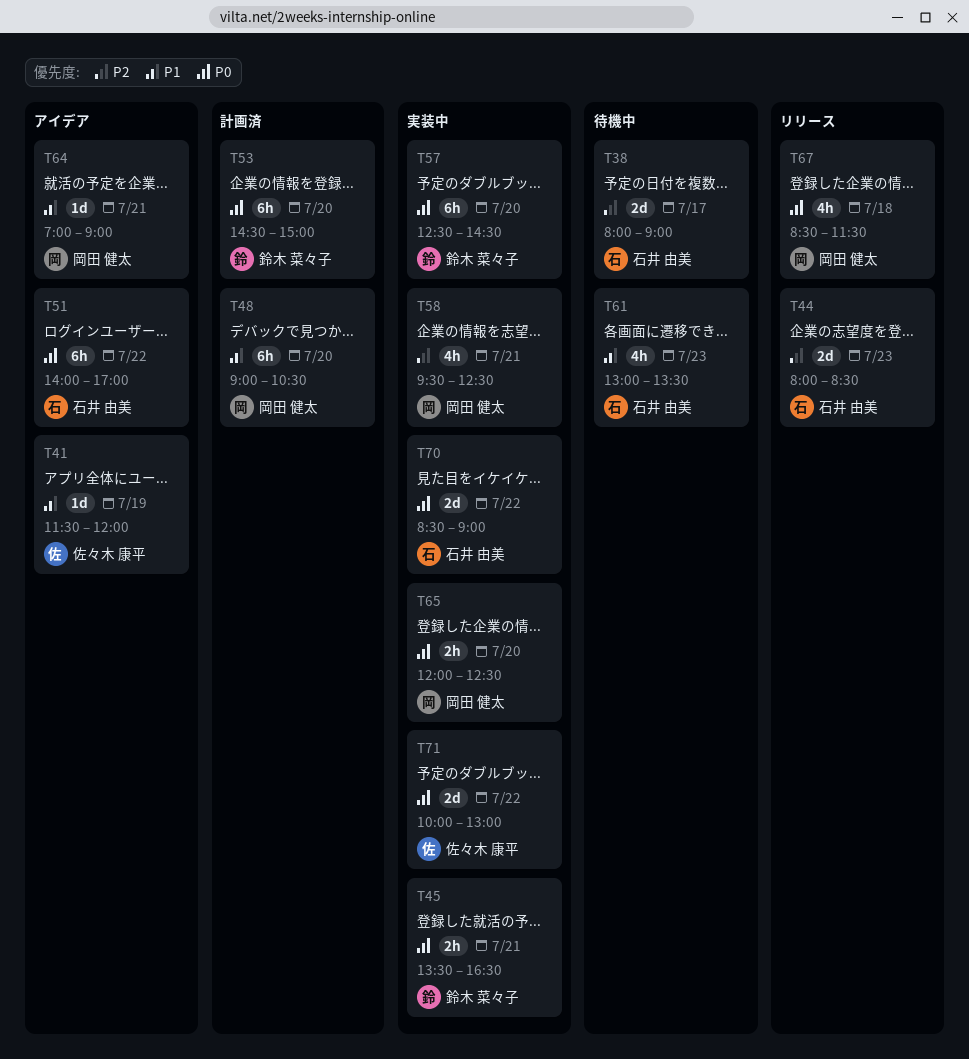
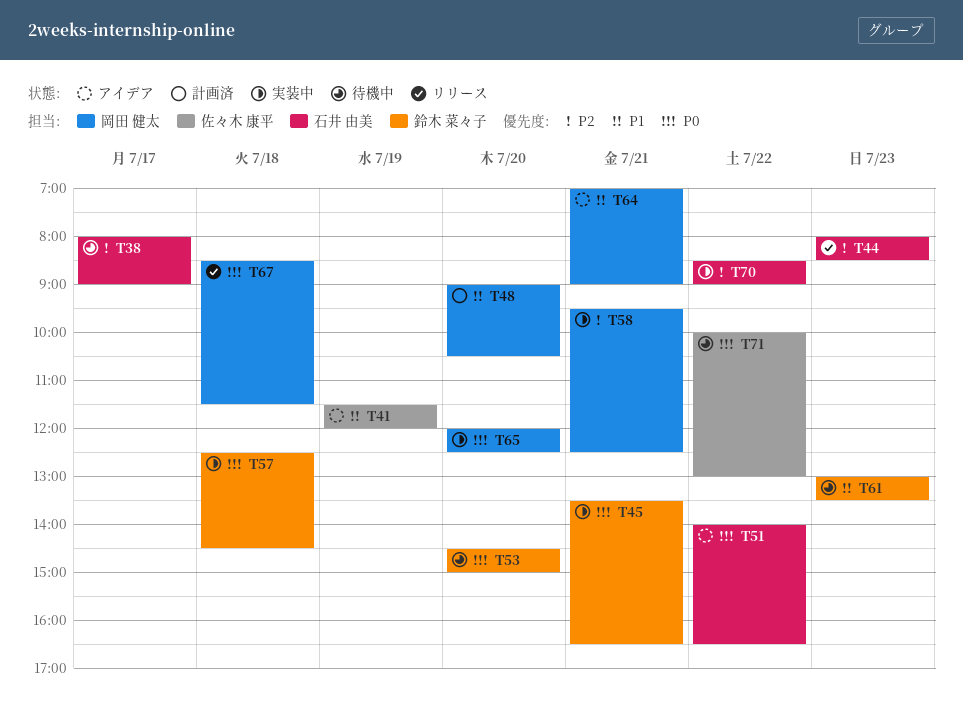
T51, ends: 17:00 -> 16:30
T53, status: 計画済 -> 待機中
T57, day: Jul 20 -> Jul 18
T61, owner: 石井 由美 -> 鈴木 菜々子
T70, priority: P0 -> P2
T71, status: 実装中 -> 待機中

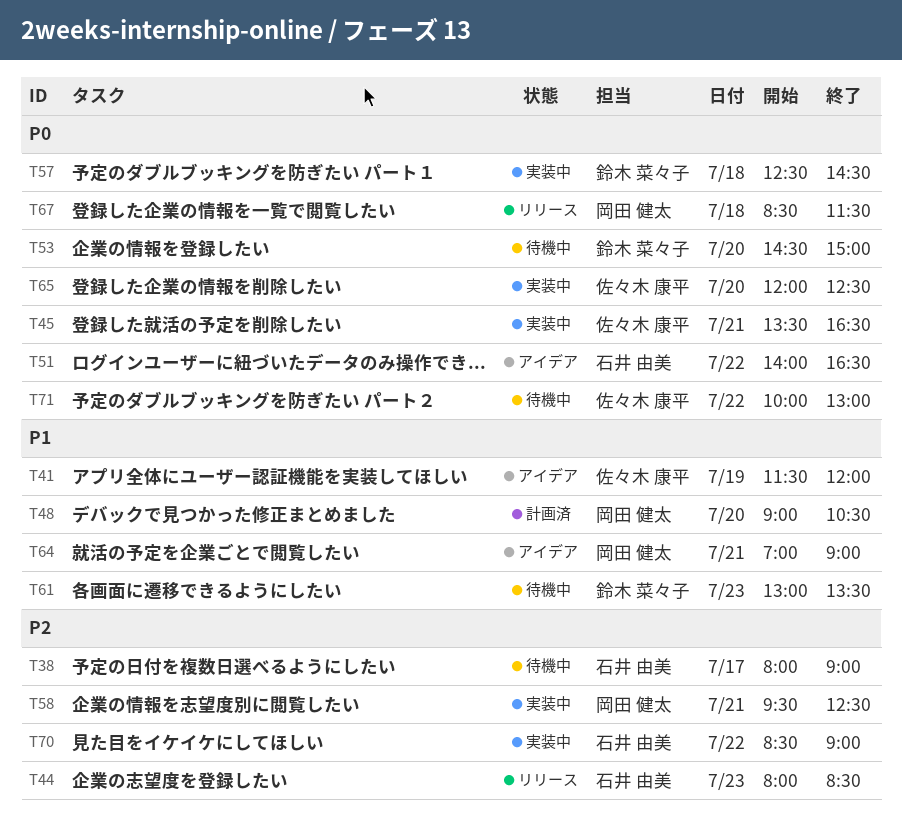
T45, owner: 鈴木 菜々子 -> 佐々木 康平
T65, owner: 岡田 健太 -> 佐々木 康平

